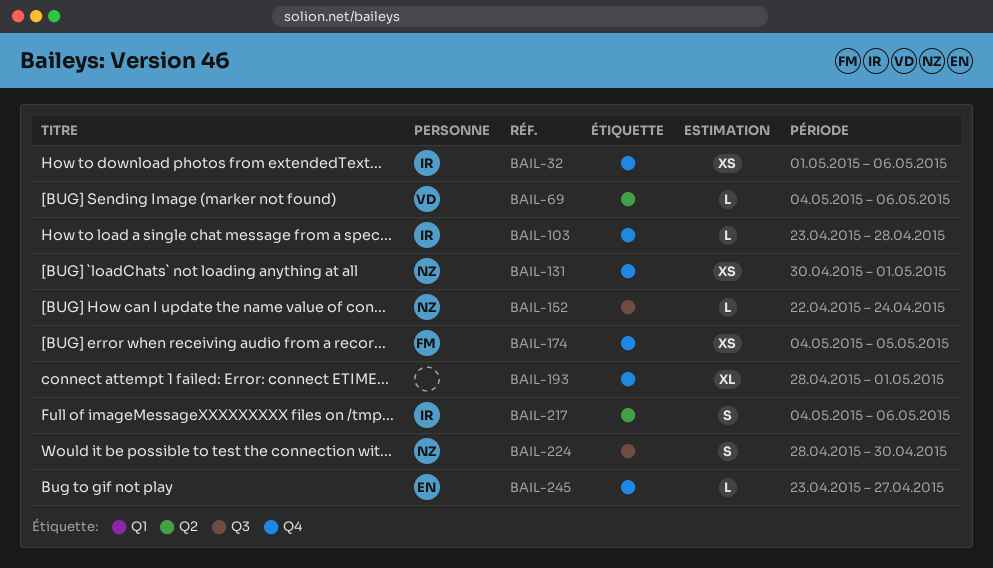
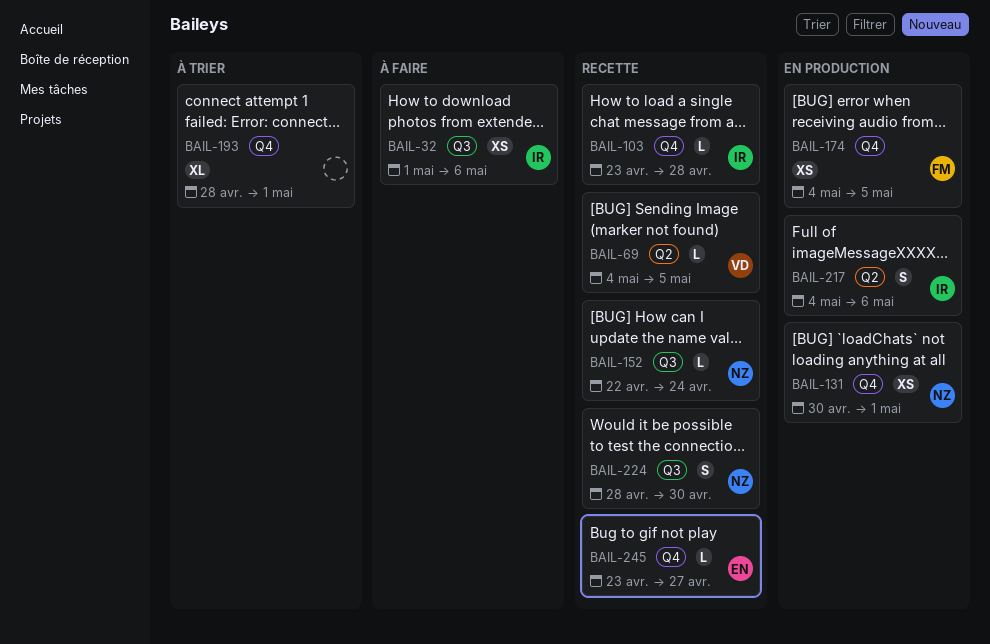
BAIL-32, label: Q4 -> Q3
BAIL-69, due: May 6 -> May 5

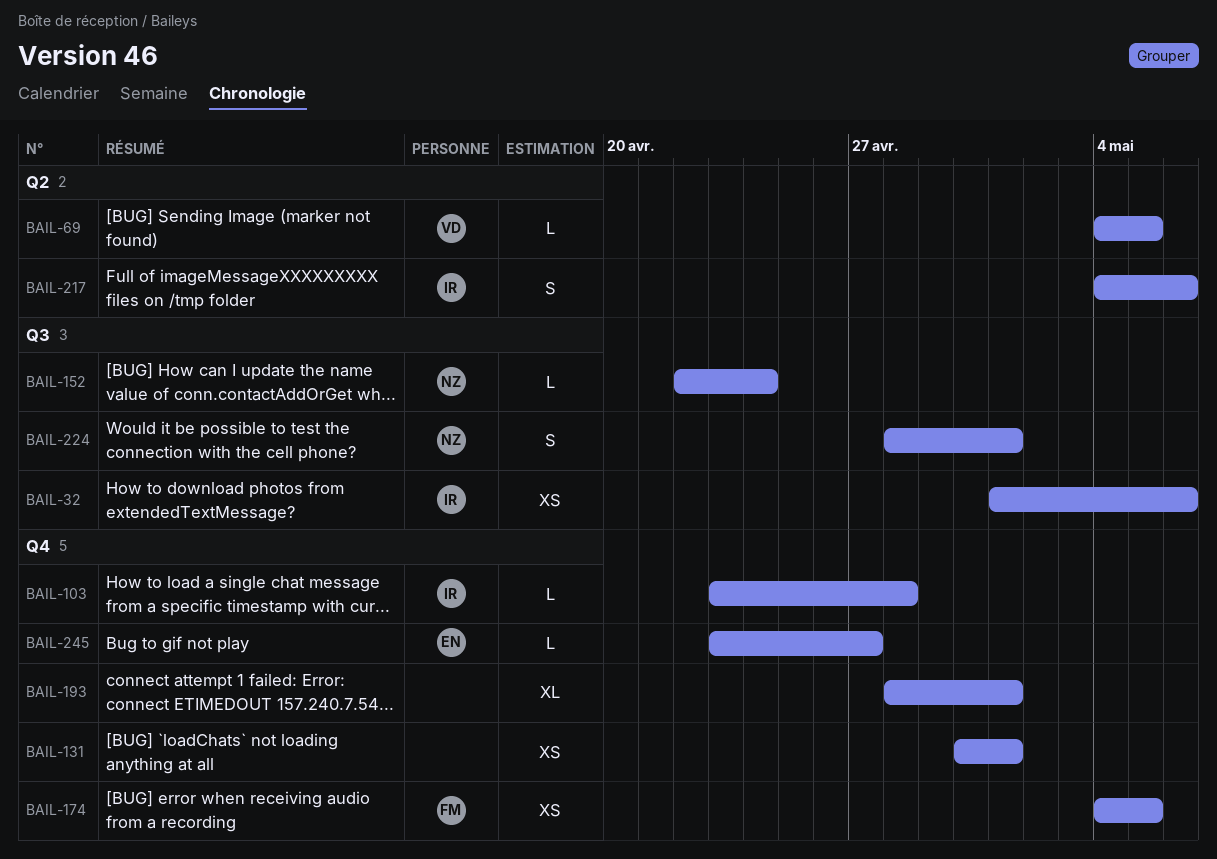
BAIL-131, owner: NZ -> none
BAIL-224, due: Apr 30 -> May 1

